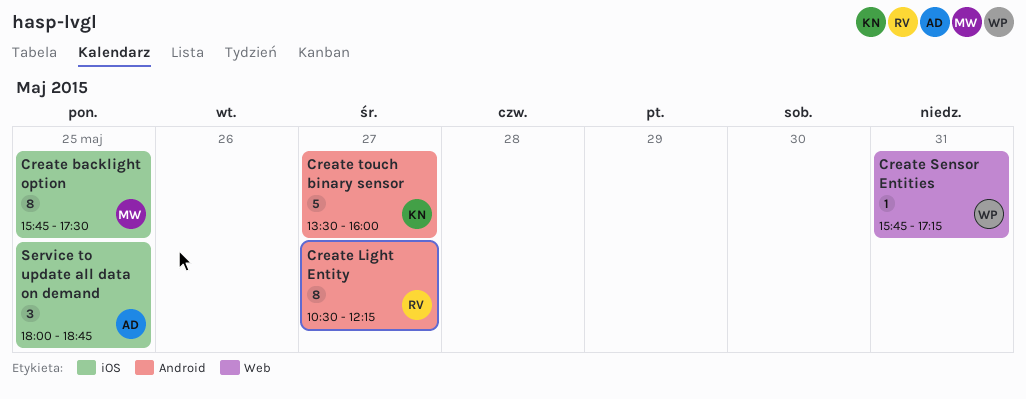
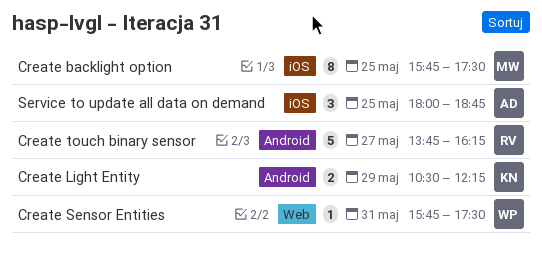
Create Light Entity, owner: RV -> KN
Create Light Entity, estimate: 8 -> 2
Create Light Entity, day: May 27 -> May 29
Create Sensor Entities, ends: 17:15 -> 17:30
Create touch binary sensor, owner: KN -> RV
Create touch binary sensor, begins: 13:30 -> 13:45
Create touch binary sensor, ends: 16:00 -> 16:15

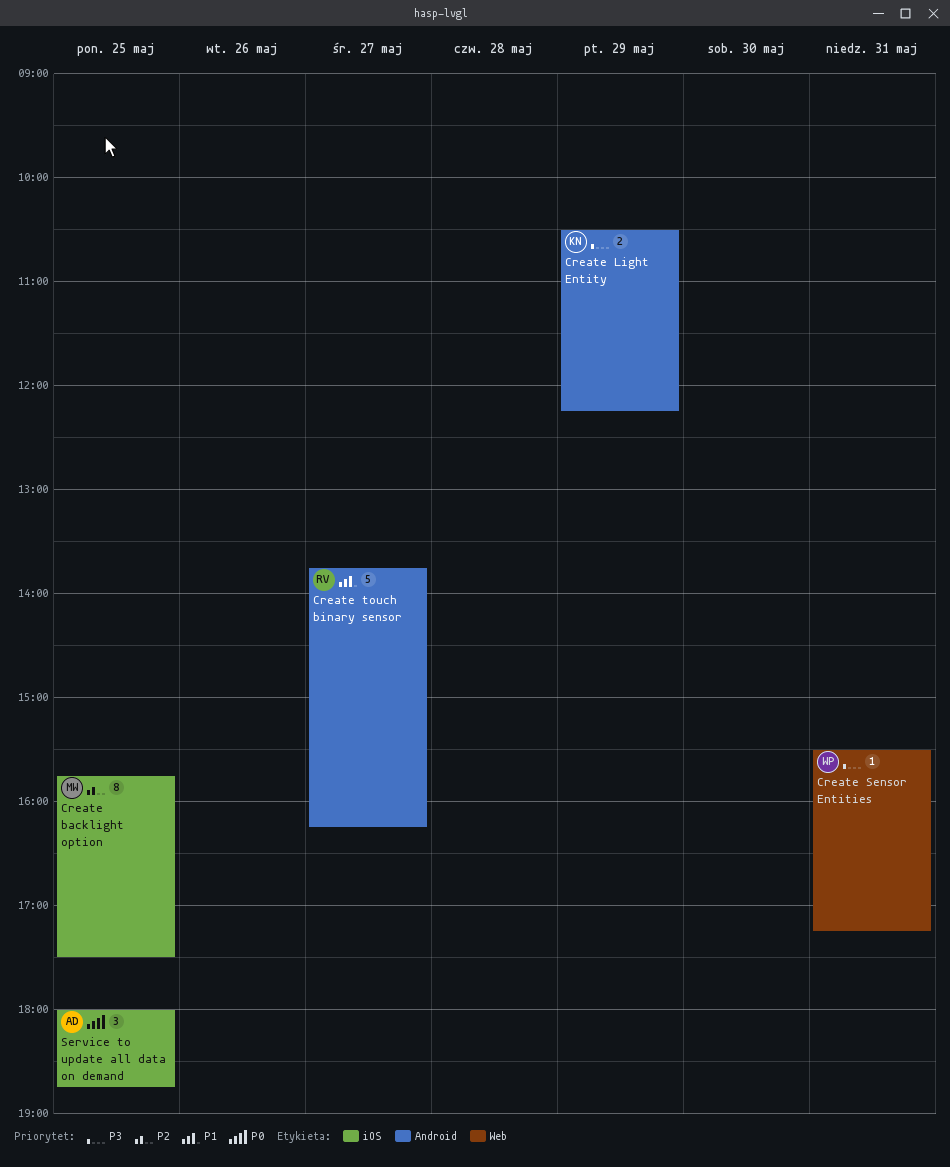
Create Sensor Entities, begins: 15:45 -> 15:30
Create Sensor Entities, ends: 17:30 -> 17:15

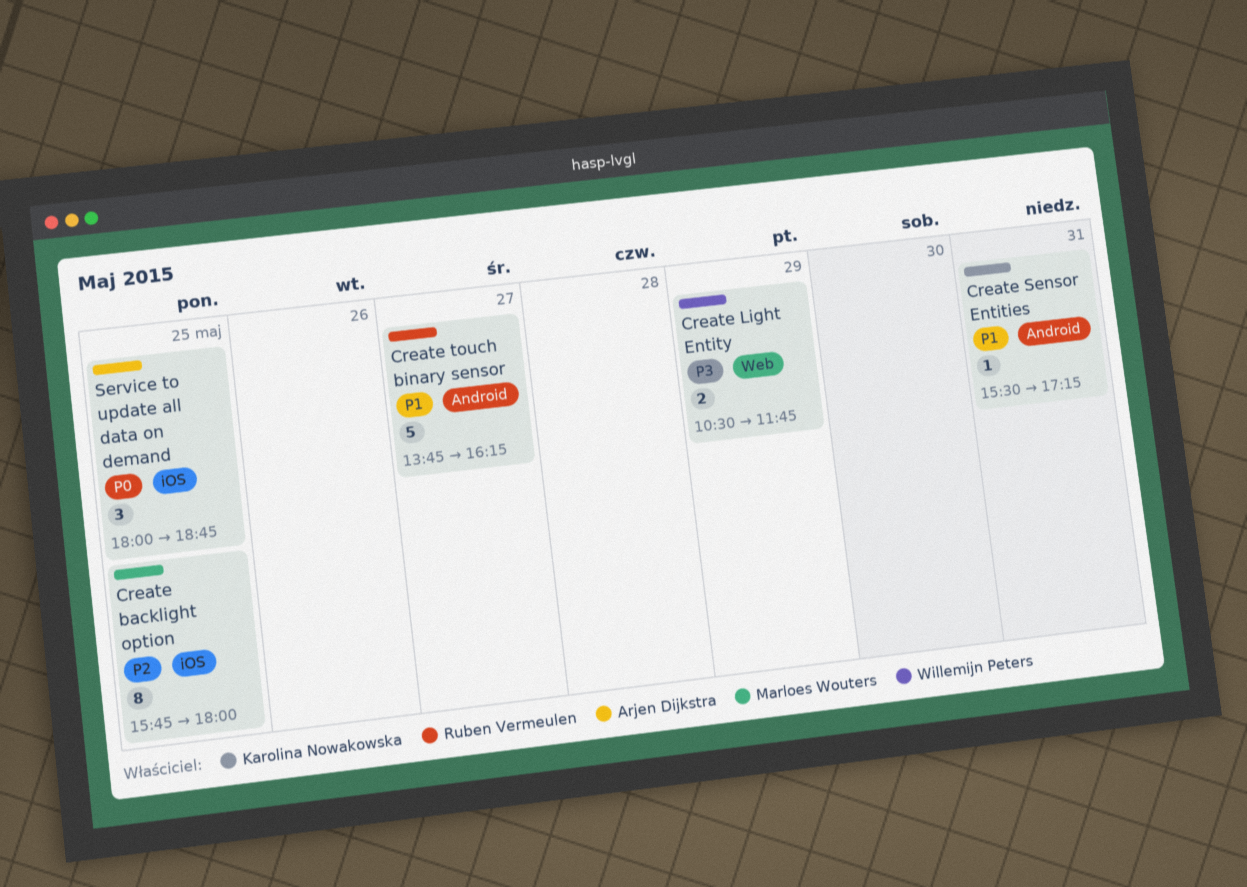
Create backlight option, ends: 17:30 -> 18:00
Create Light Entity, owner: Karolina Nowakowska -> Willemijn Peters
Create Light Entity, label: Android -> Web
Create Light Entity, ends: 12:15 -> 11:45
Create Sensor Entities, owner: Willemijn Peters -> Karolina Nowakowska
Create Sensor Entities, priority: P3 -> P1
Create Sensor Entities, label: Web -> Android

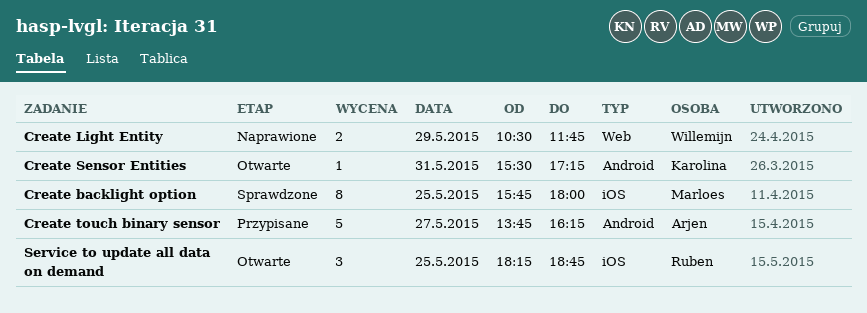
Create touch binary sensor, owner: Ruben Vermeulen -> Arjen Dijkstra
Service to update all data on demand, owner: Arjen Dijkstra -> Ruben Vermeulen
Service to update all data on demand, begins: 18:00 -> 18:15

